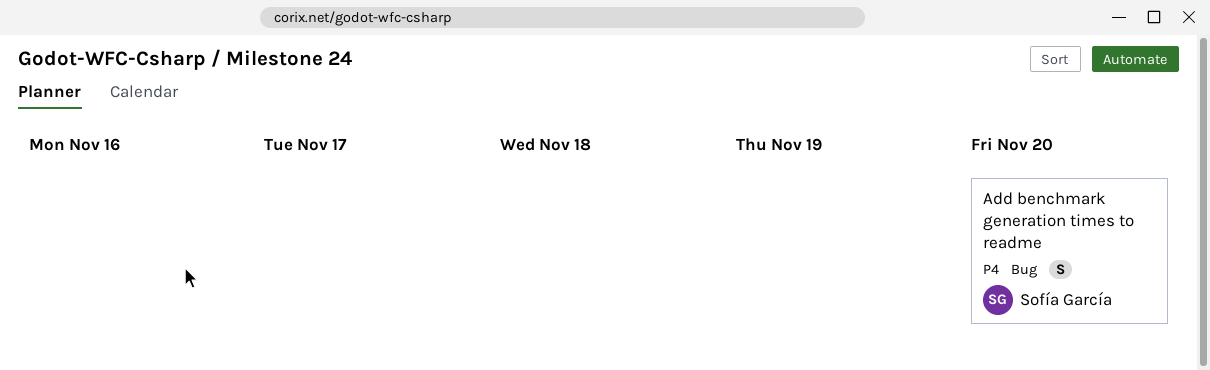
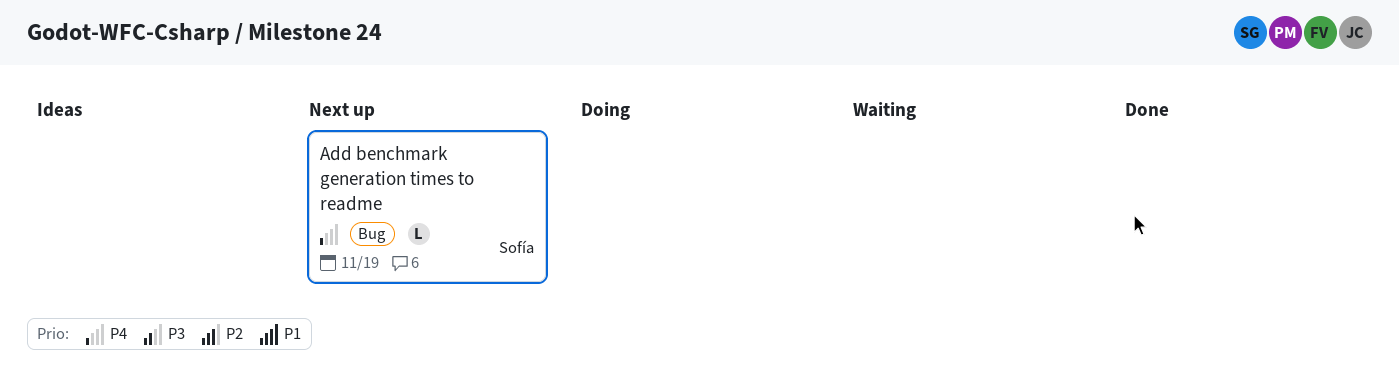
Add benchmark generation times to readme, estimate: S -> L
Add benchmark generation times to readme, due: Nov 20 -> Nov 19

